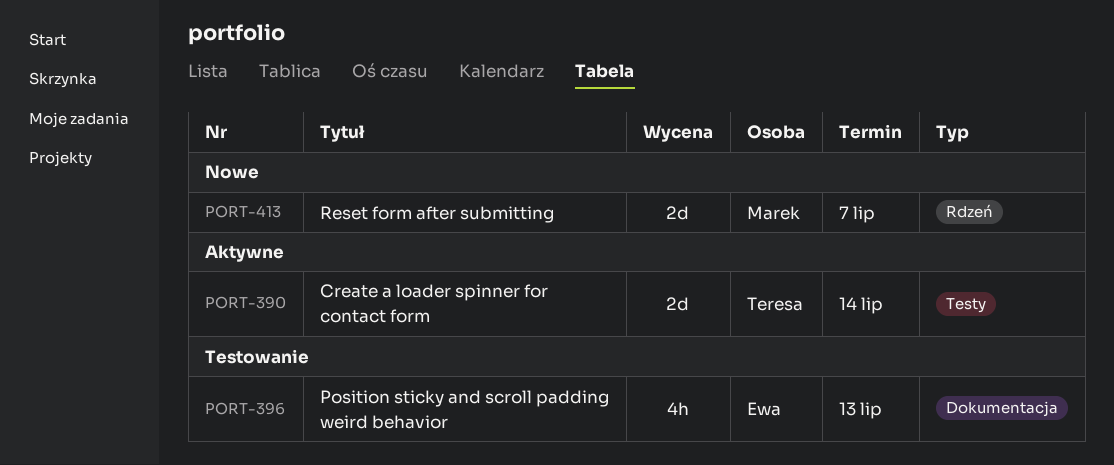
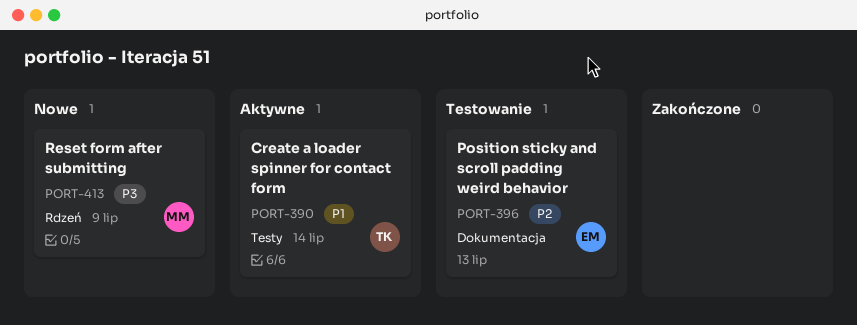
PORT-413, due: Jul 7 -> Jul 9

